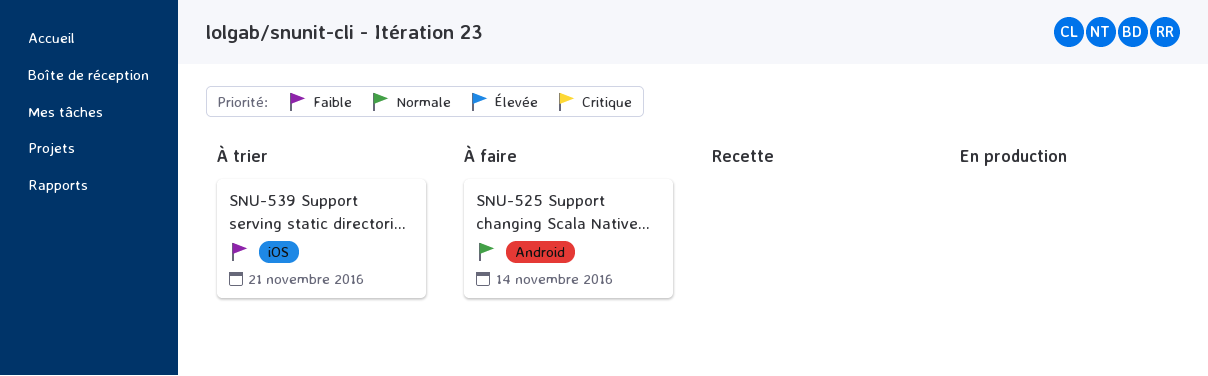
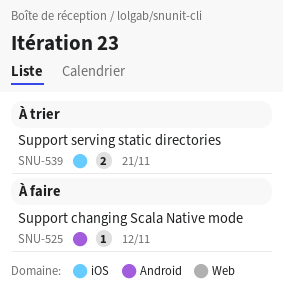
SNU-525, due: Nov 14 -> Nov 12

